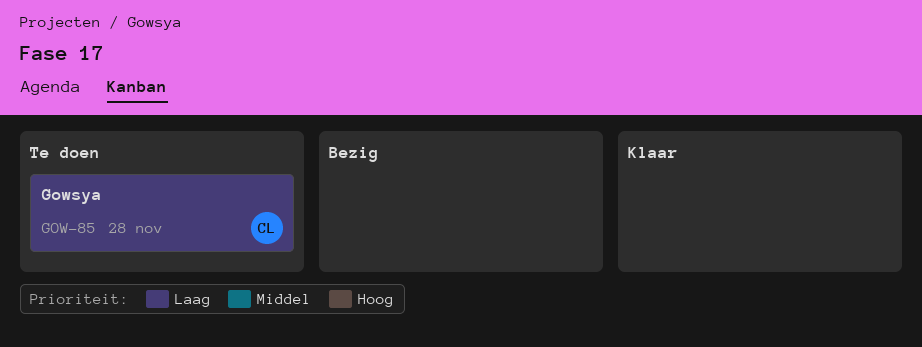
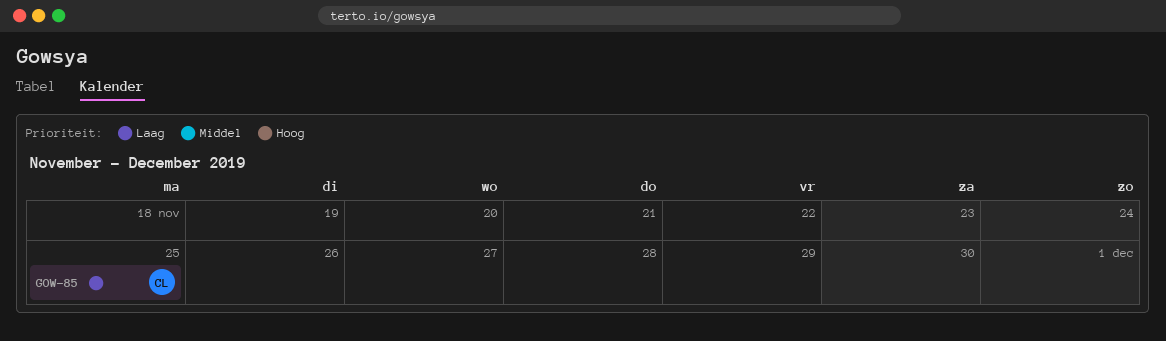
GOW-85, due: Nov 28 -> Nov 25

